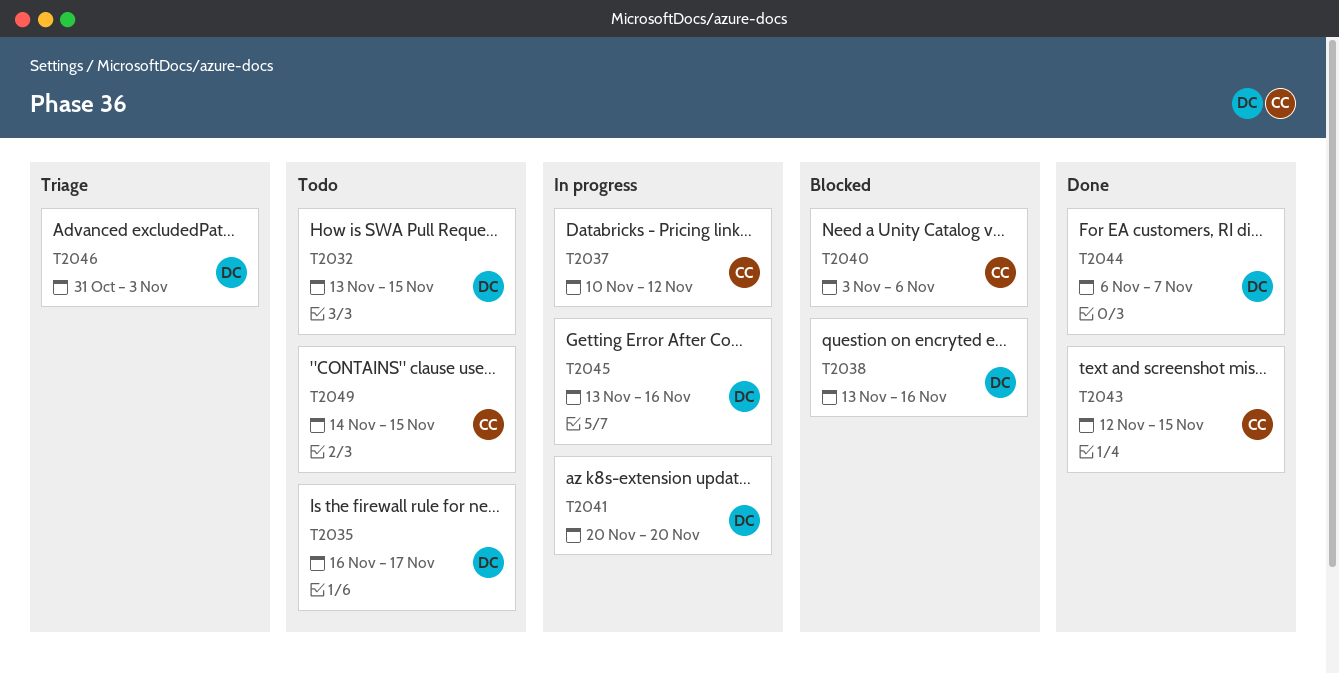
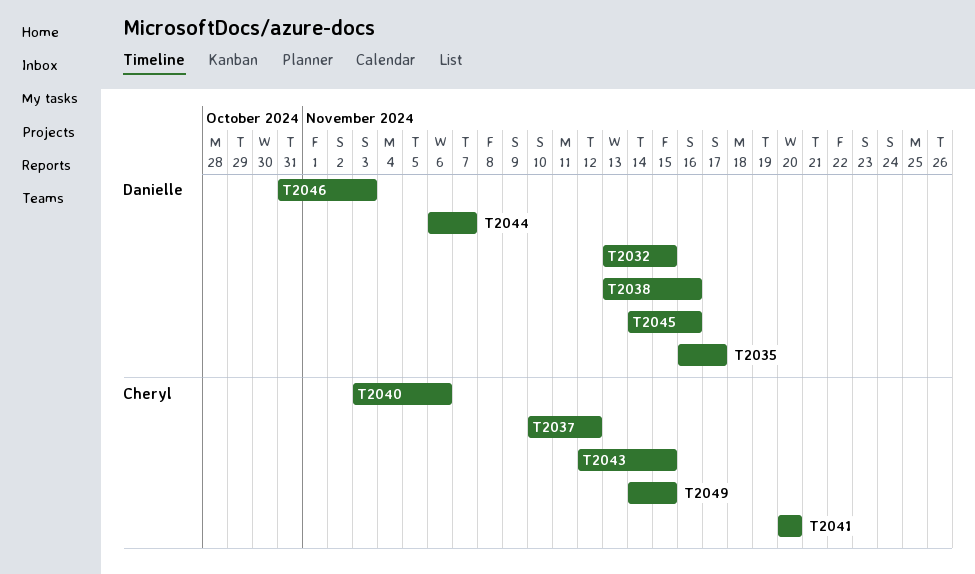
T2041, owner: Danielle -> Cheryl
T2045, start: Nov 13 -> Nov 14

